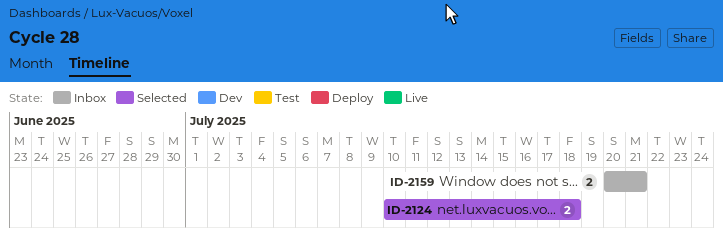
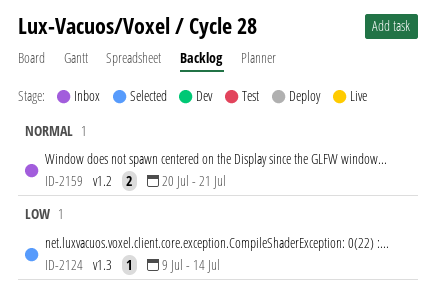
ID-2124, estimate: 2 -> 1
ID-2124, start: Jul 10 -> Jul 9
ID-2124, due: Jul 18 -> Jul 14

